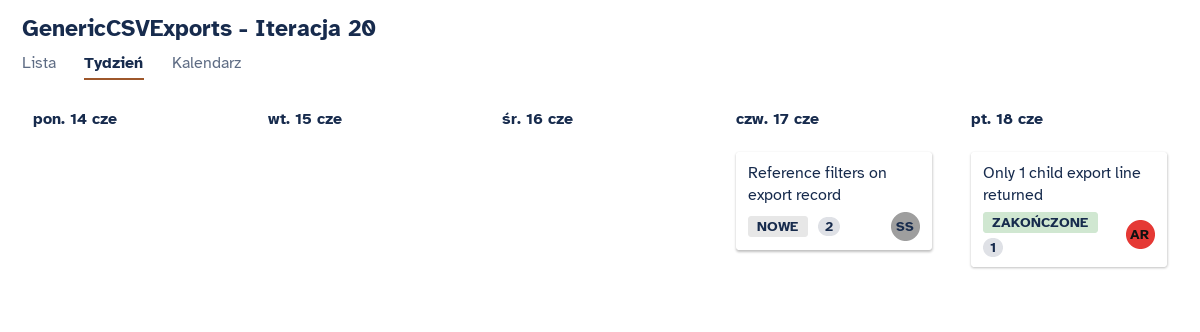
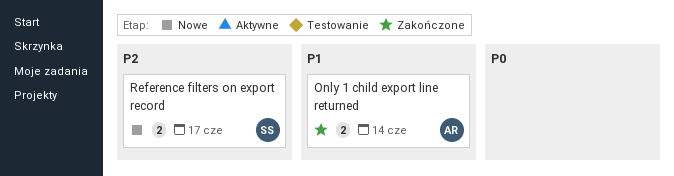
Only 1 child export line returned, estimate: 1 -> 2
Only 1 child export line returned, due: Jun 18 -> Jun 14

